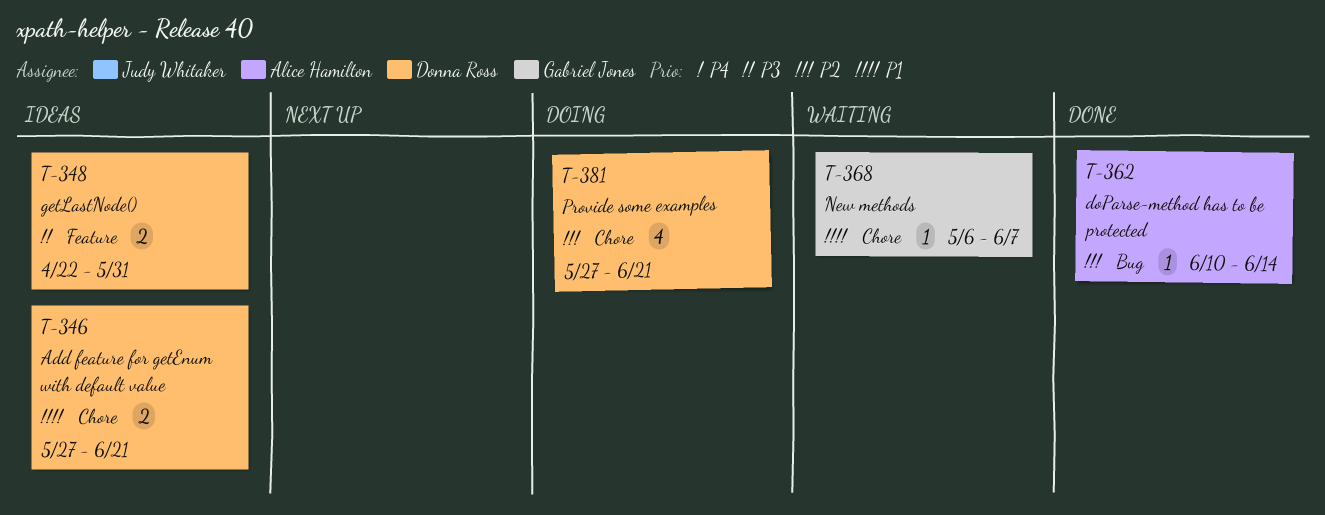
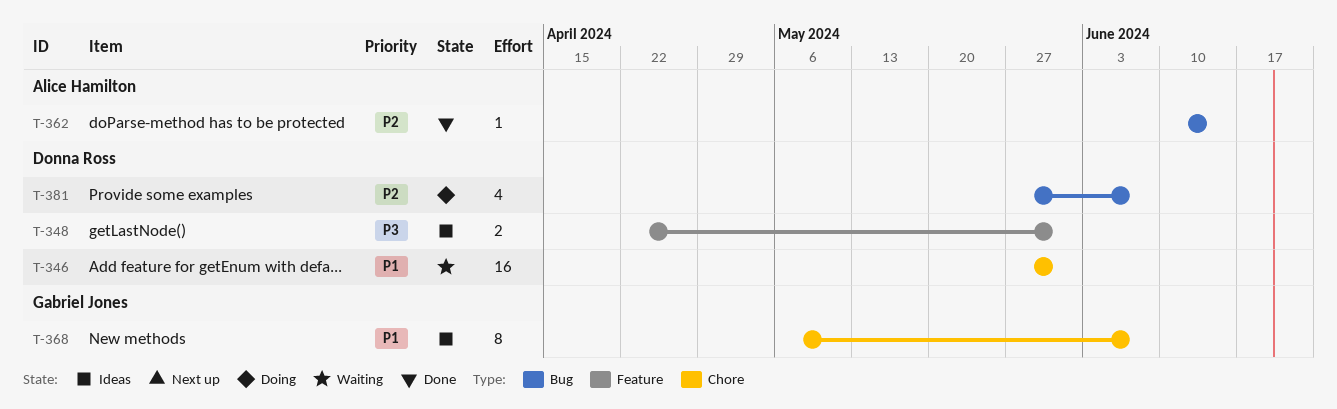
T-346, status: Ideas -> Waiting
T-346, estimate: 2 -> 16
T-346, due: Jun 21 -> May 31
T-368, status: Waiting -> Ideas
T-368, estimate: 1 -> 8
T-381, label: Chore -> Bug
T-381, due: Jun 21 -> Jun 7

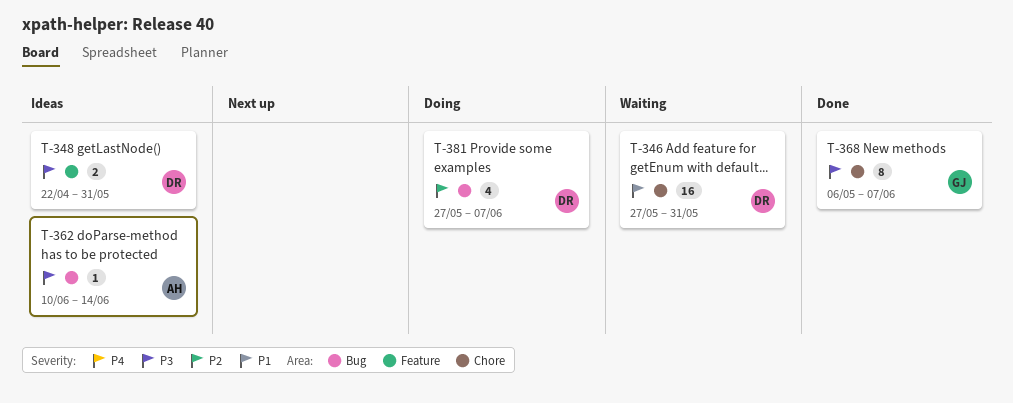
T-362, status: Done -> Ideas
T-362, priority: P2 -> P3
T-368, status: Ideas -> Done
T-368, priority: P1 -> P3

